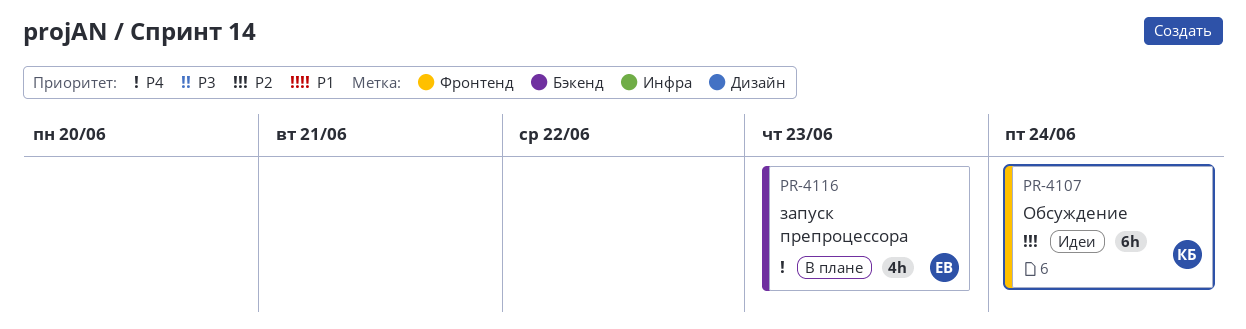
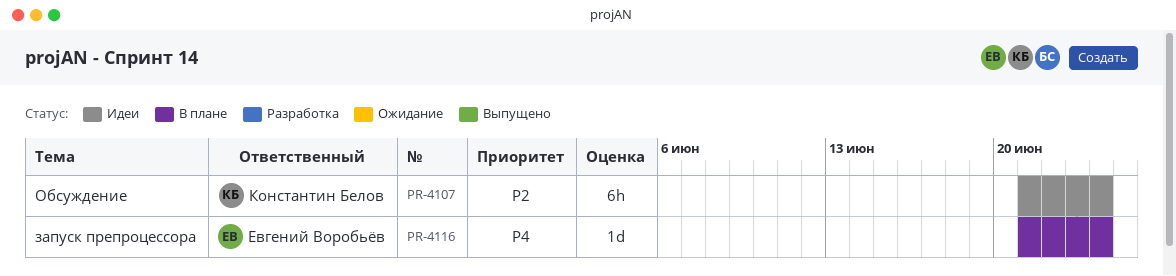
PR-4116, estimate: 4h -> 1d
PR-4116, due: Jun 23 -> Jun 24

